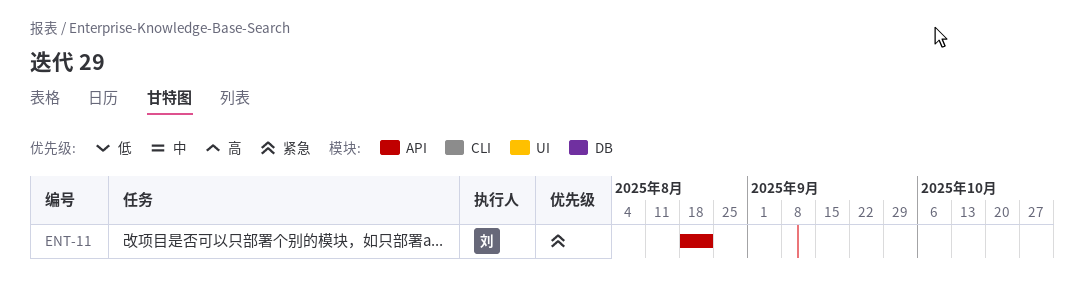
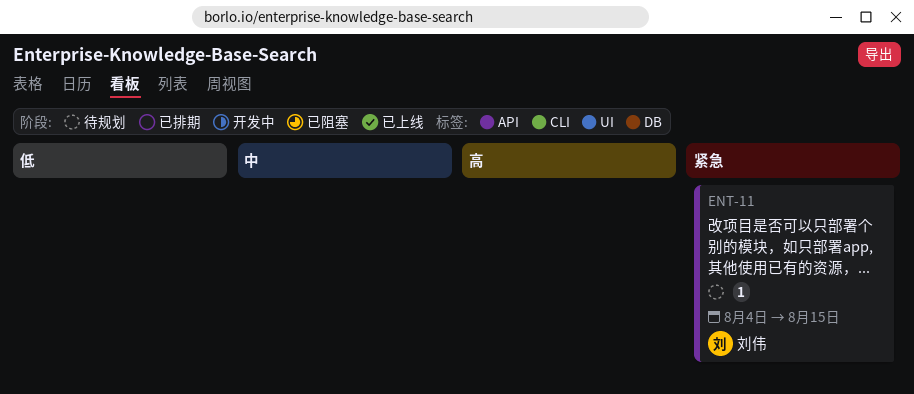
ENT-11, start: Aug 18 -> Aug 4
ENT-11, due: Aug 22 -> Aug 15

